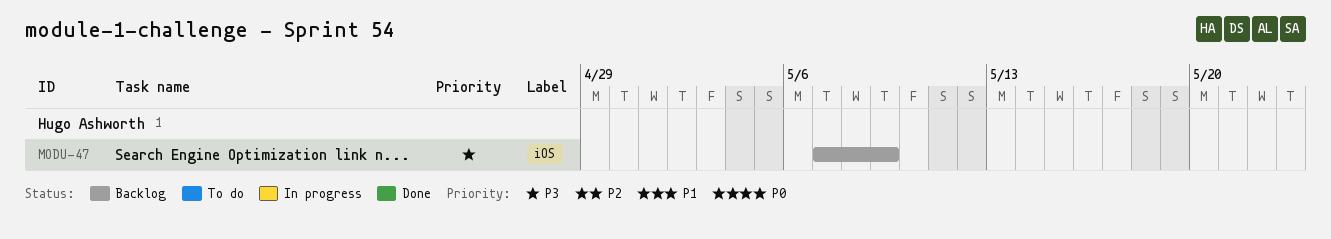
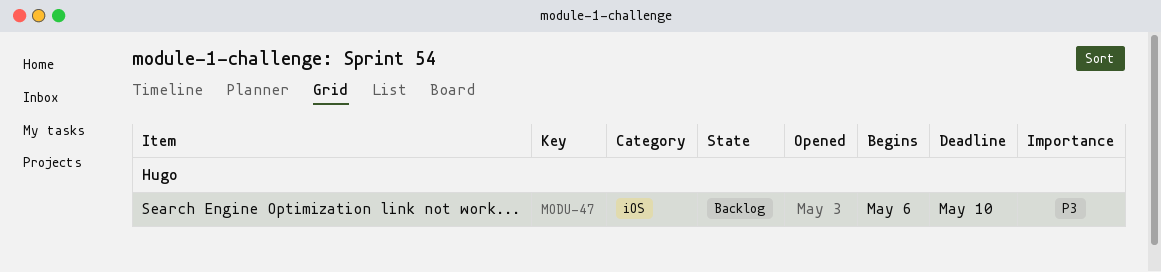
MODU-47, start: May 7 -> May 6
MODU-47, due: May 9 -> May 10

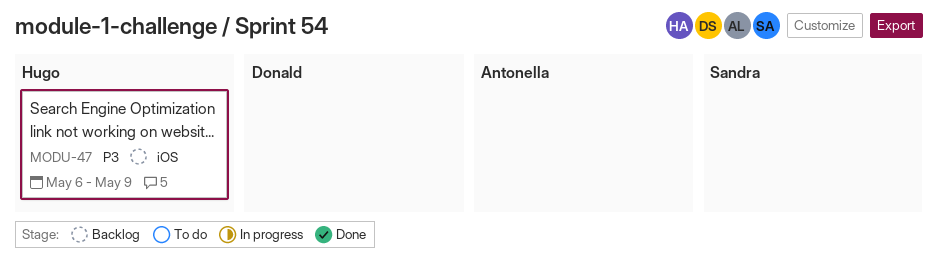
MODU-47, due: May 10 -> May 9

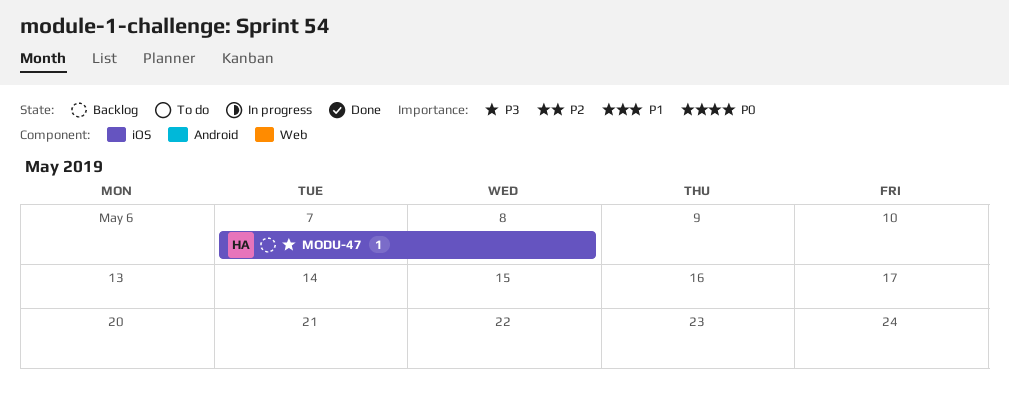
MODU-47, start: May 6 -> May 7
MODU-47, due: May 9 -> May 8

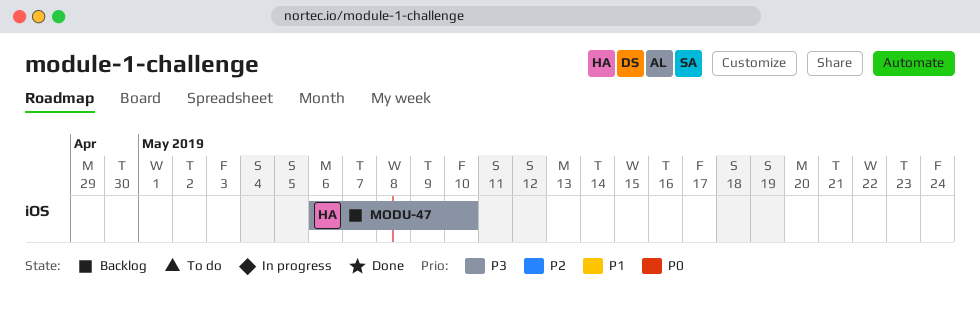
MODU-47, start: May 7 -> May 6
MODU-47, due: May 8 -> May 10

